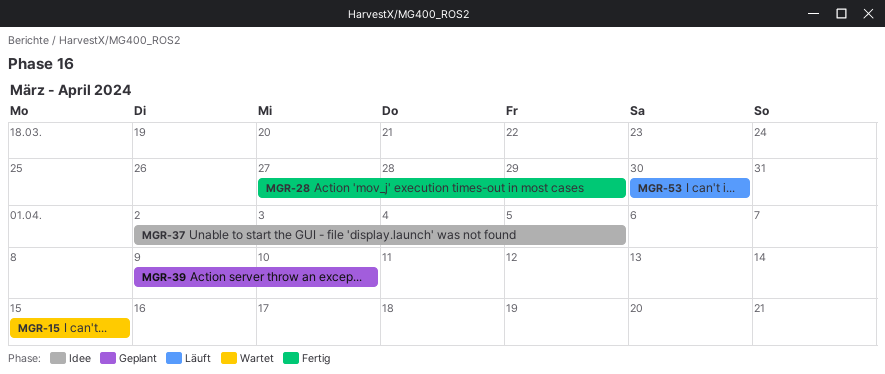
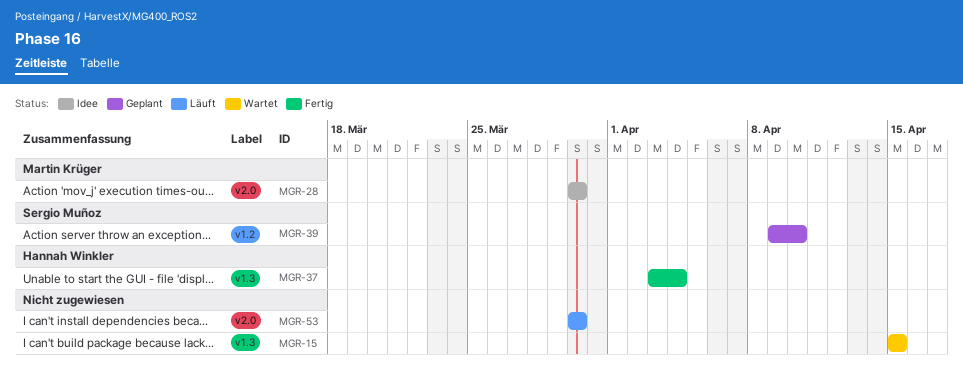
MGR-28, status: Fertig -> Idee
MGR-28, start: Mar 27 -> Mar 30
MGR-28, due: Mar 29 -> Mar 30
MGR-37, status: Idee -> Fertig
MGR-37, start: Apr 2 -> Apr 3
MGR-37, due: Apr 5 -> Apr 4

